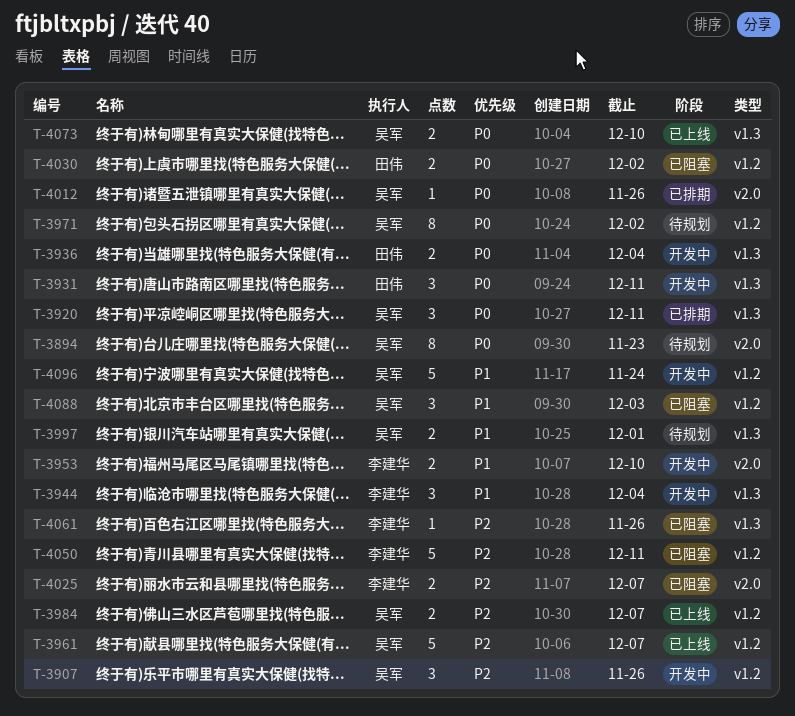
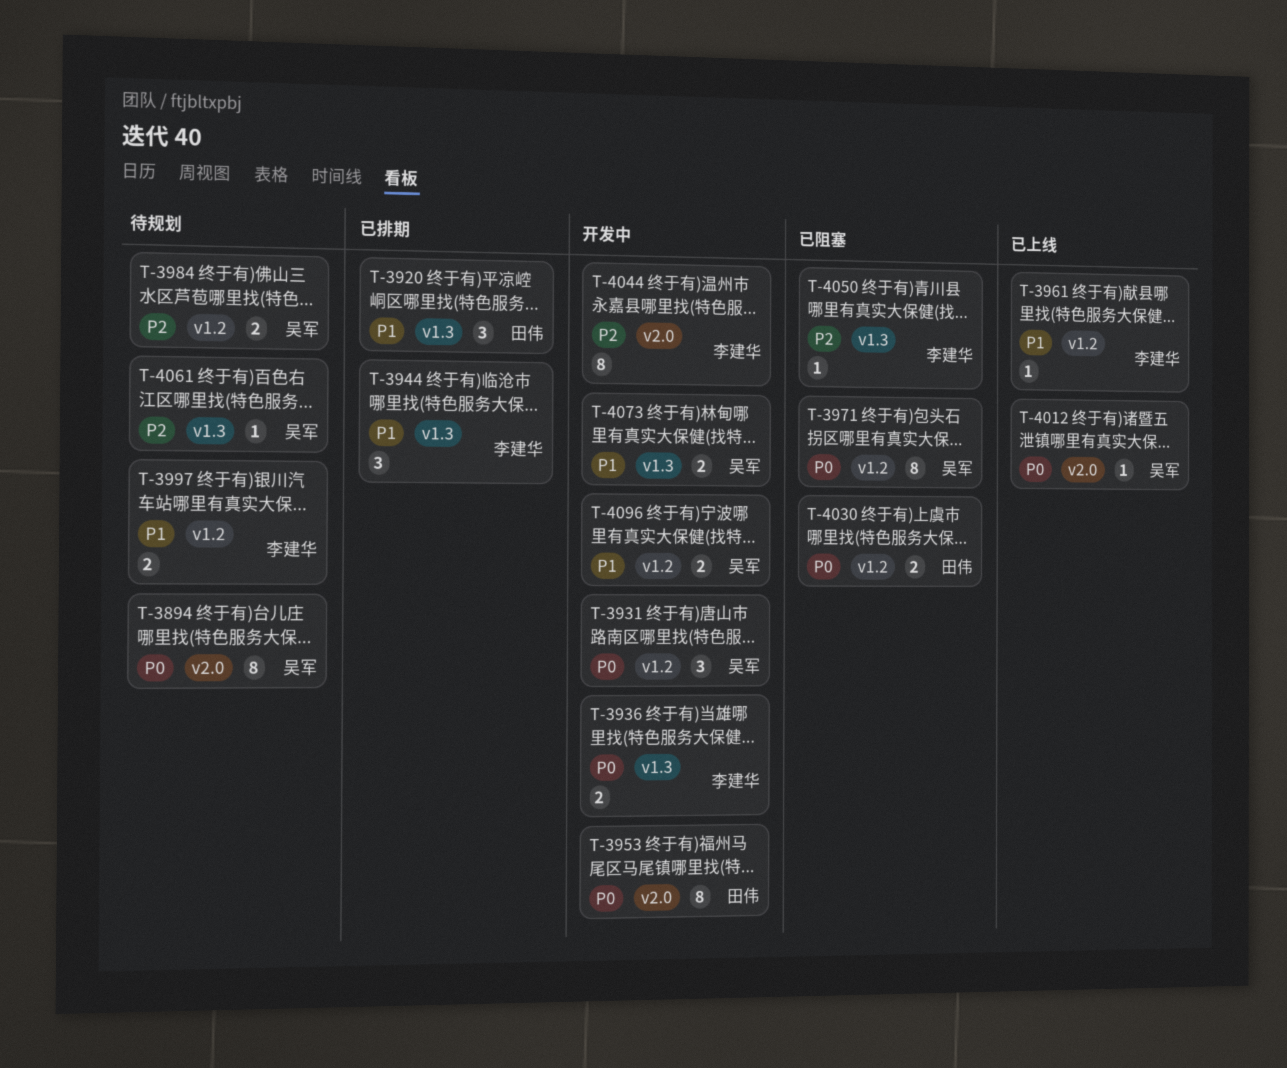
T-3907: present -> none
T-3920, owner: 吴军 -> 田伟
T-3920, priority: P0 -> P1
T-3931, owner: 田伟 -> 吴军
T-3931, label: v1.3 -> v1.2
T-3936, owner: 田伟 -> 李建华
T-3944, status: 开发中 -> 已排期
T-3953, owner: 李建华 -> 田伟
T-3953, priority: P1 -> P0
T-3953, estimate: 2 -> 8
T-3961, owner: 吴军 -> 李建华
T-3961, priority: P2 -> P1
T-3961, estimate: 5 -> 1
T-3971, status: 待规划 -> 已阻塞
T-3984, status: 已上线 -> 待规划
T-3997, owner: 吴军 -> 李建华
T-3997, label: v1.3 -> v1.2
T-4012, status: 已排期 -> 已上线
T-4025: present -> none
T-4044: none -> present
T-4050, label: v1.2 -> v1.3
T-4050, estimate: 5 -> 1
T-4061, status: 已阻塞 -> 待规划
T-4061, owner: 李建华 -> 吴军
T-4073, status: 已上线 -> 开发中
T-4073, priority: P0 -> P1
T-4088: present -> none
T-4096, estimate: 5 -> 2

